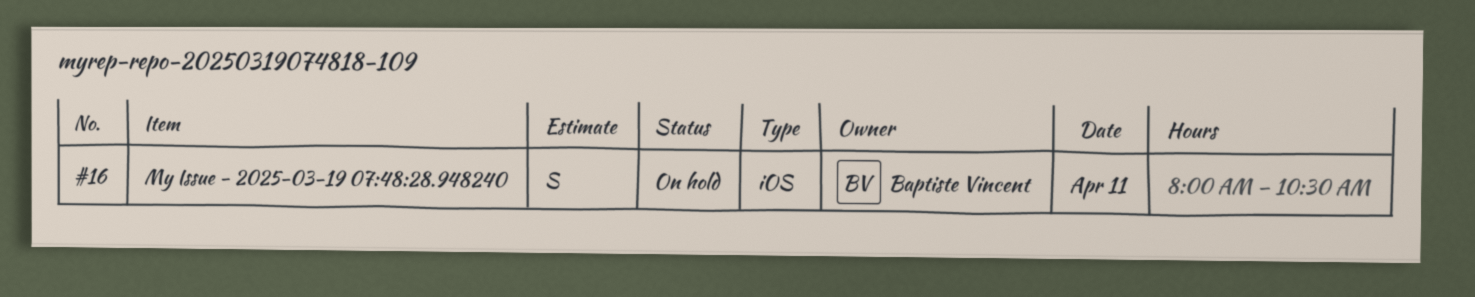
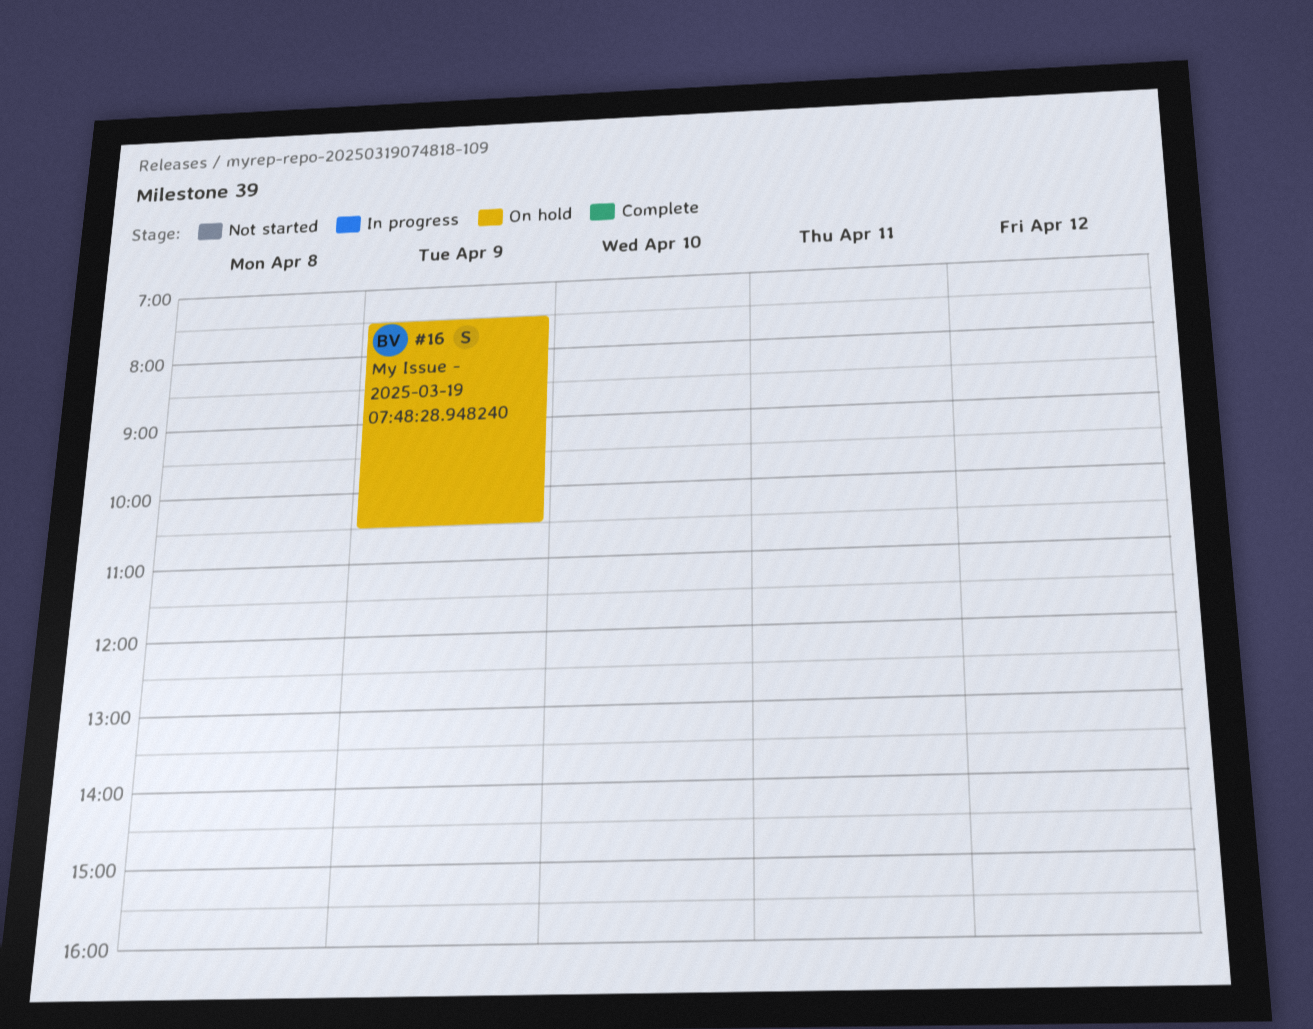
#16, day: Apr 11 -> Apr 9
#16, begins: 08:00 -> 07:30

